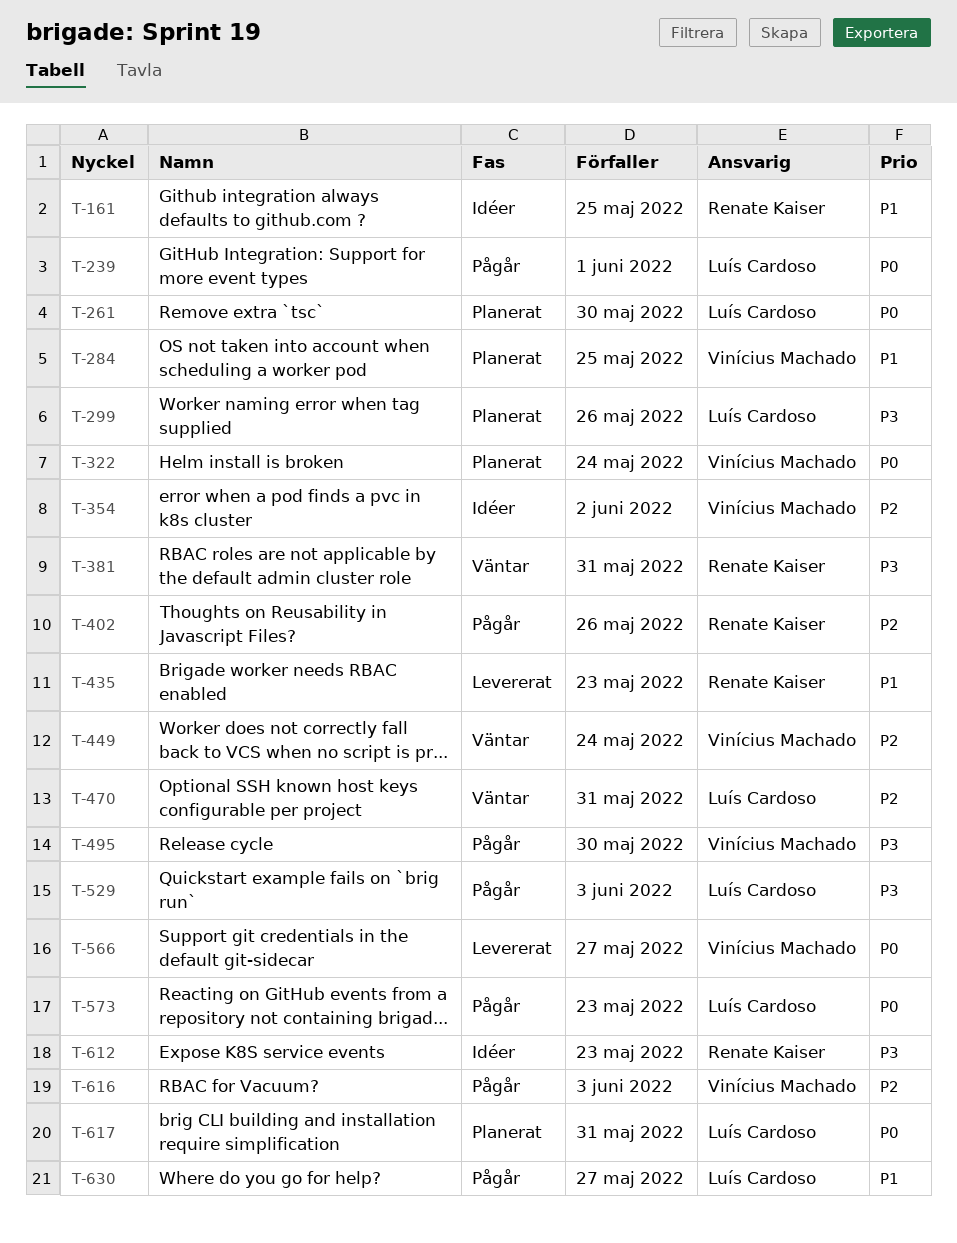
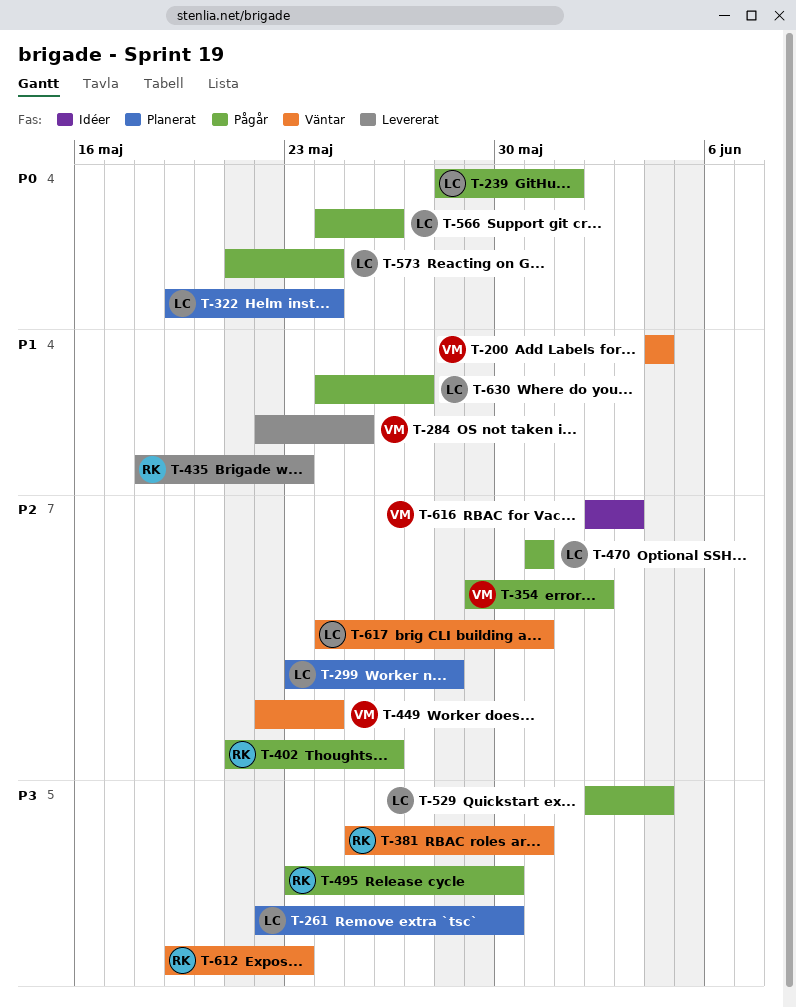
T-161: present -> none
T-200: none -> present
T-261, priority: P0 -> P3
T-284, status: Planerat -> Levererat
T-299, priority: P3 -> P2
T-299, due: May 26 -> May 28
T-322, owner: Vinícius Machado -> Luís Cardoso
T-354, status: Idéer -> Pågår
T-470, status: Väntar -> Pågår
T-495, owner: Vinícius Machado -> Renate Kaiser
T-529, due: Jun 3 -> Jun 4
T-566, status: Levererat -> Pågår
T-566, owner: Vinícius Machado -> Luís Cardoso
T-566, due: May 27 -> May 26
T-573, due: May 23 -> May 24
T-612, status: Idéer -> Väntar
T-616, status: Pågår -> Idéer
T-617, status: Planerat -> Väntar
T-617, priority: P0 -> P2

